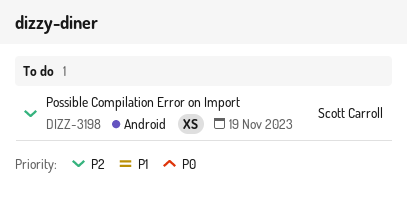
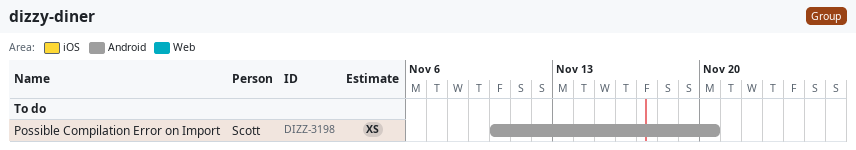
DIZZ-3198, due: Nov 19 -> Nov 20

